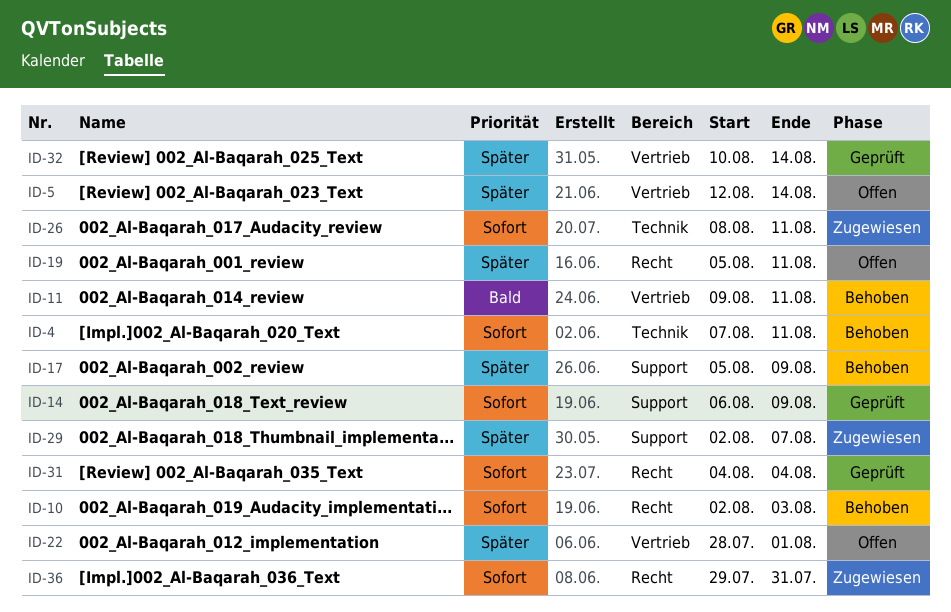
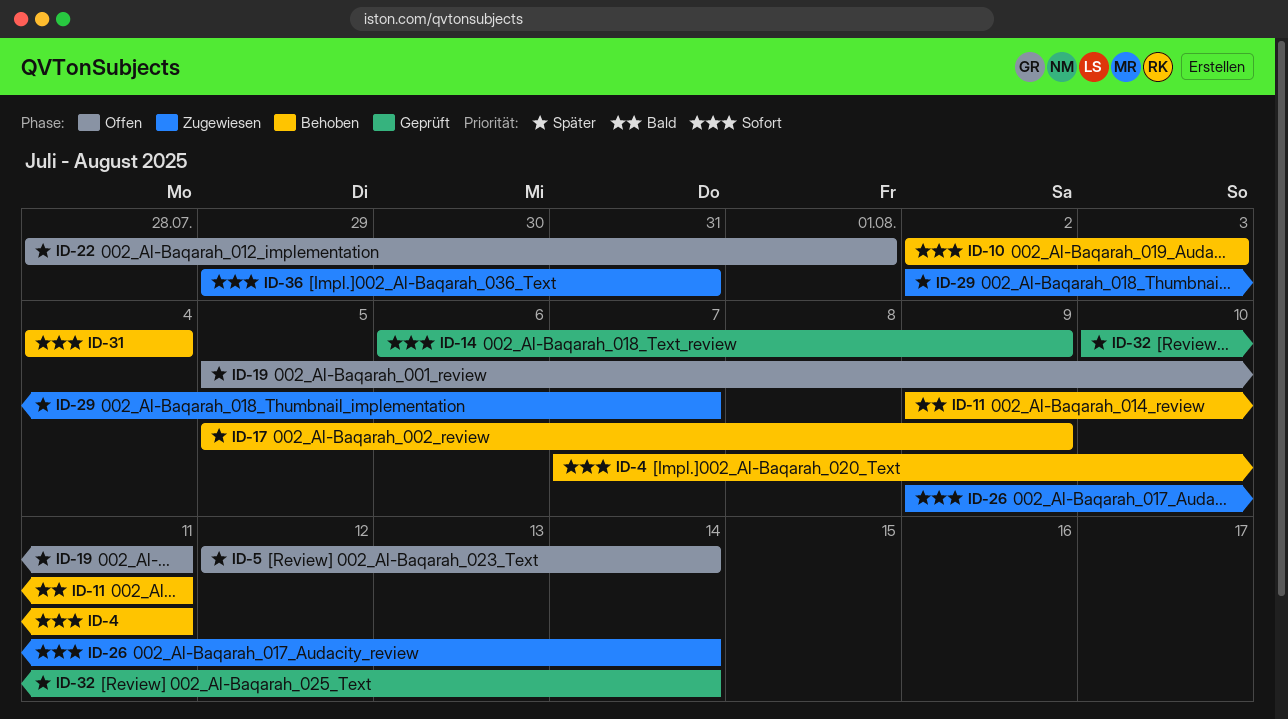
ID-26, start: Aug 8 -> Aug 9
ID-26, due: Aug 11 -> Aug 14
ID-31, status: Geprüft -> Behoben

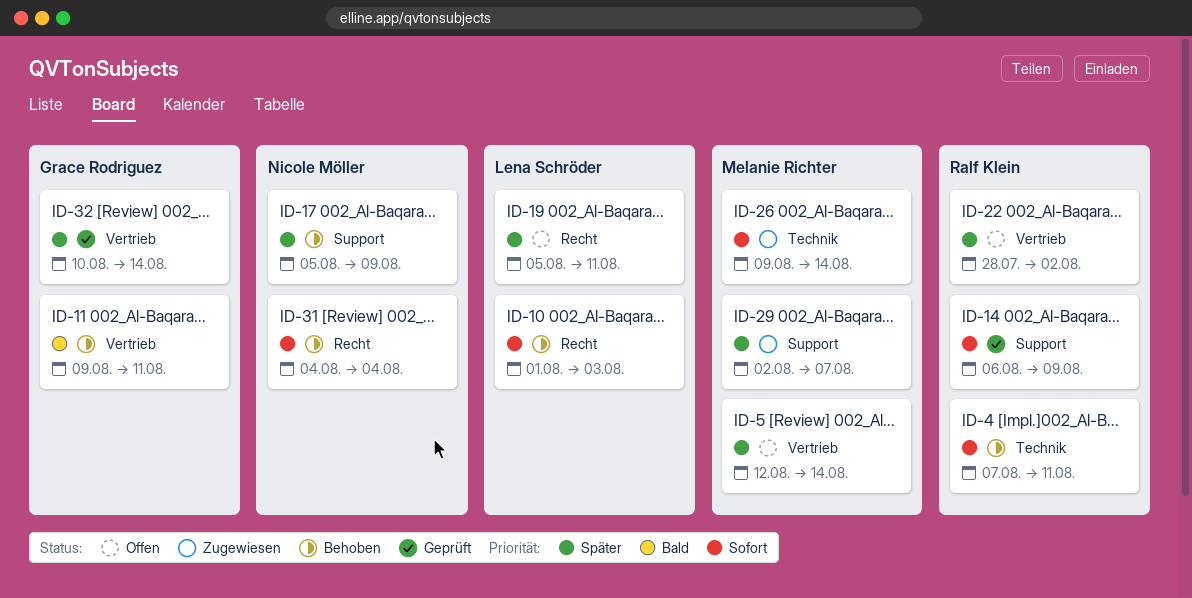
ID-10, start: Aug 2 -> Aug 1
ID-22, due: Aug 1 -> Aug 2
ID-36: present -> none

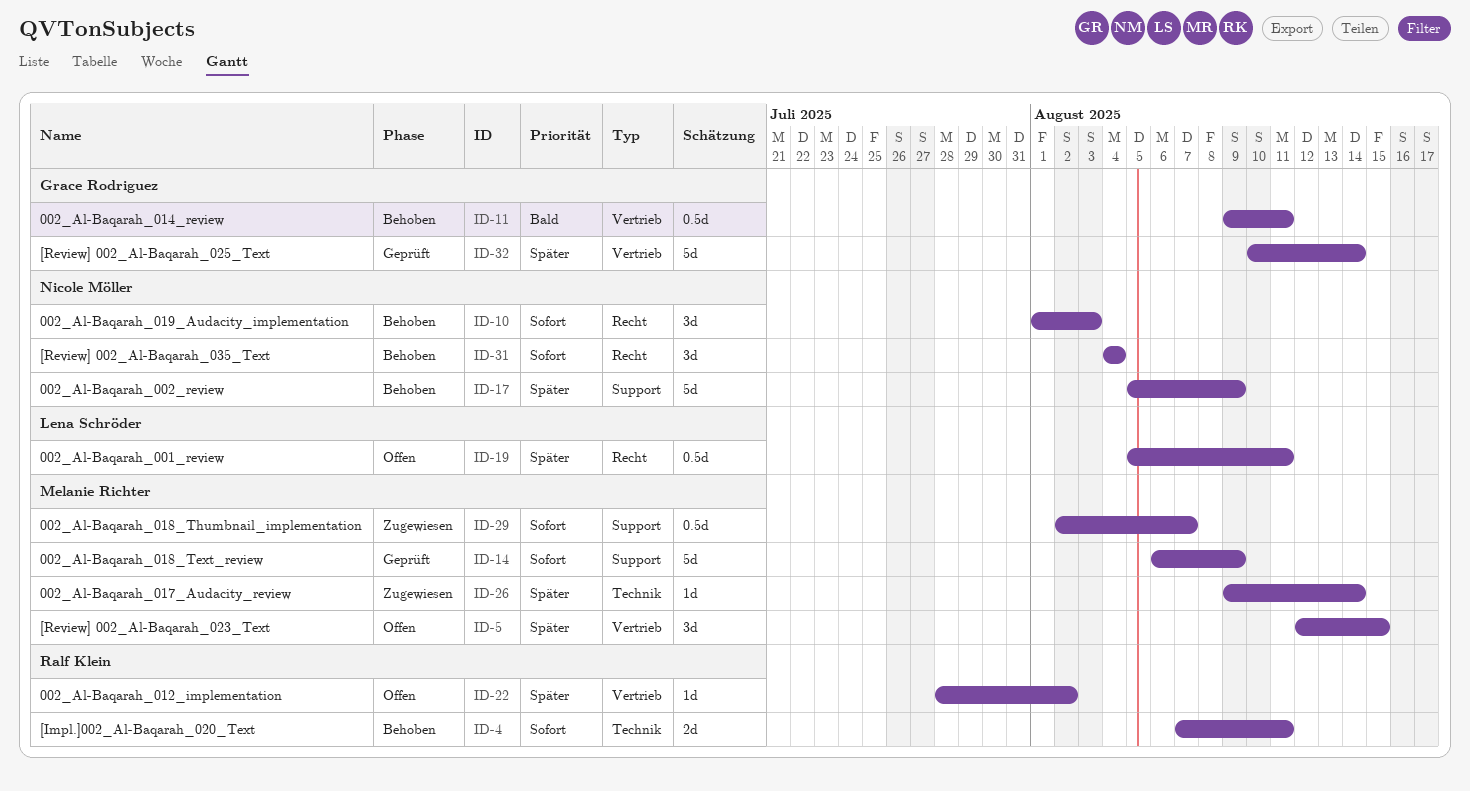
ID-5, due: Aug 14 -> Aug 15
ID-10, owner: Lena Schröder -> Nicole Möller
ID-14, owner: Ralf Klein -> Melanie Richter
ID-26, priority: Sofort -> Später
ID-29, priority: Später -> Sofort

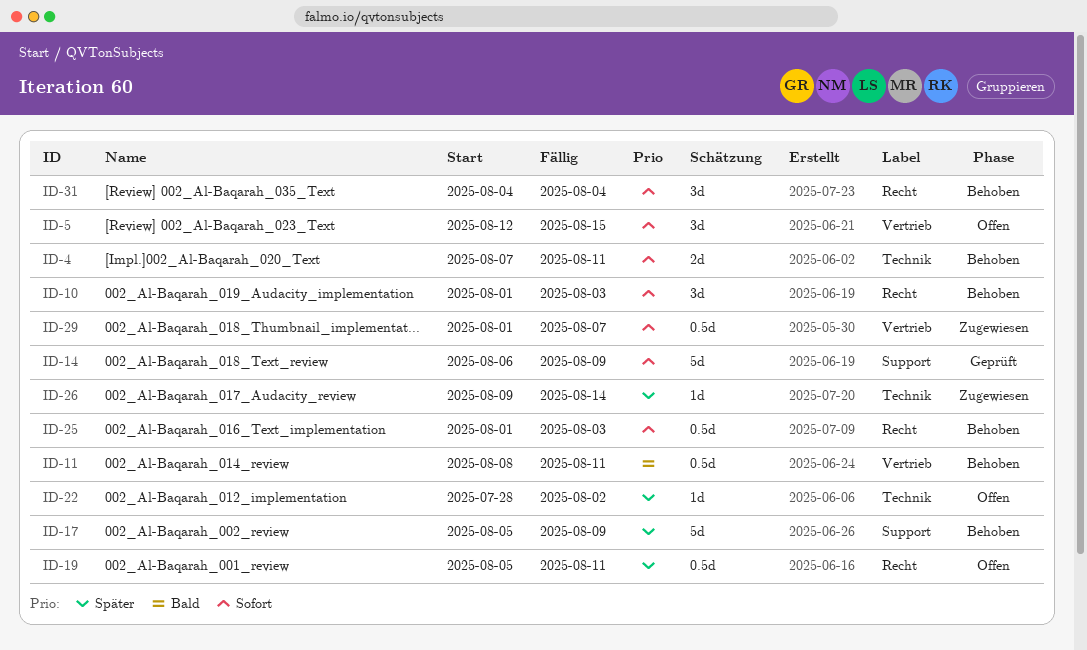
ID-5, priority: Später -> Sofort
ID-11, start: Aug 9 -> Aug 8
ID-22, label: Vertrieb -> Technik
ID-25: none -> present
ID-29, label: Support -> Vertrieb
ID-29, start: Aug 2 -> Aug 1
ID-32: present -> none

